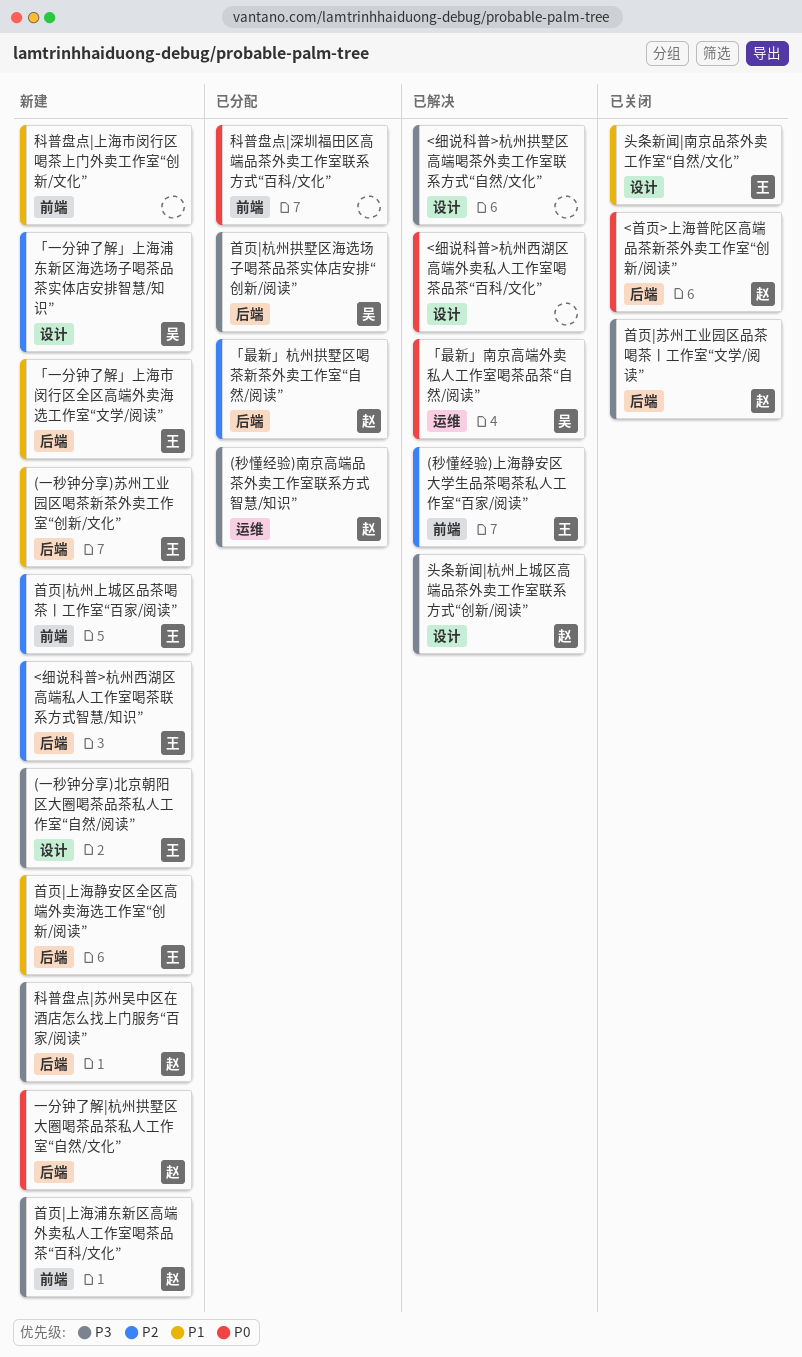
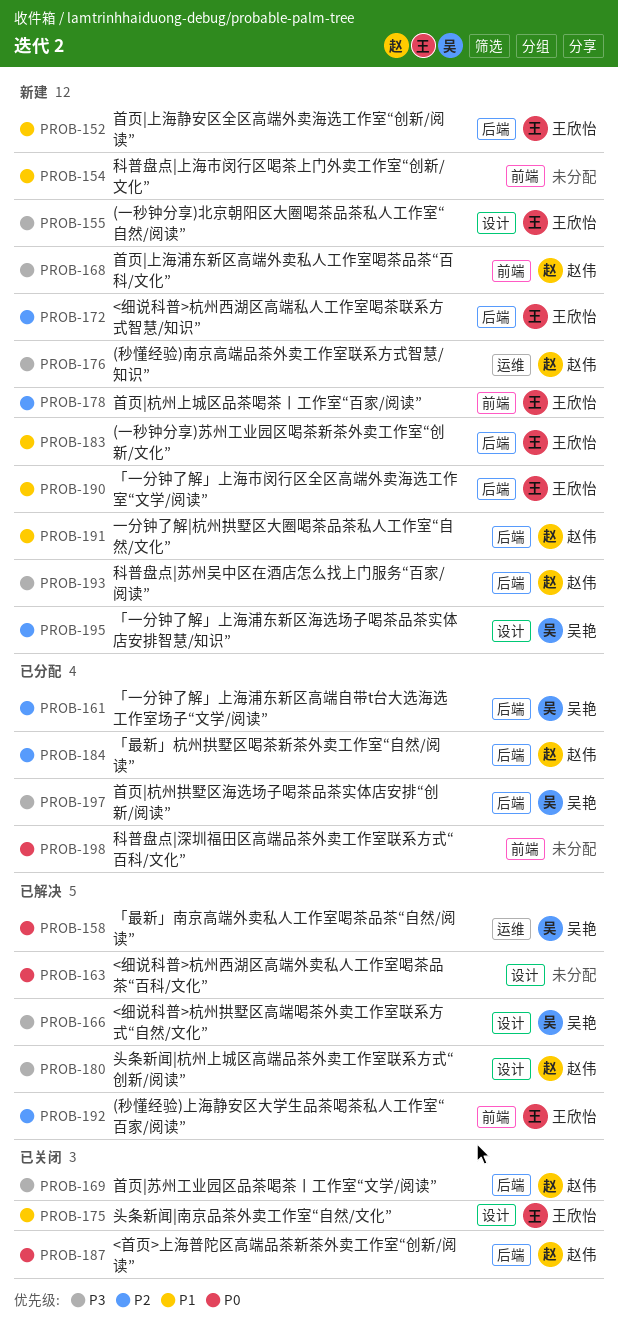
(秒懂经验)南京高端品茶外卖工作室联系方式智慧/知识”, status: 已分配 -> 新建
<细说科普>杭州拱墅区高端喝茶外卖工作室联系方式“自然/文化”, owner: none -> 吴艳
「一分钟了解」上海浦东新区高端自带t台大选海选工作室场子“文学/阅读”: none -> present
一分钟了解|杭州拱墅区大圈喝茶品茶私人工作室“自然/文化”, priority: P0 -> P1

